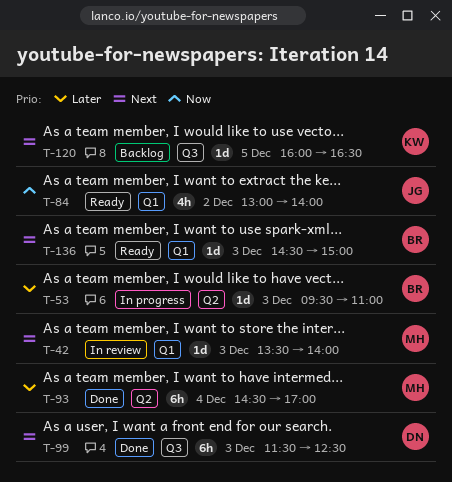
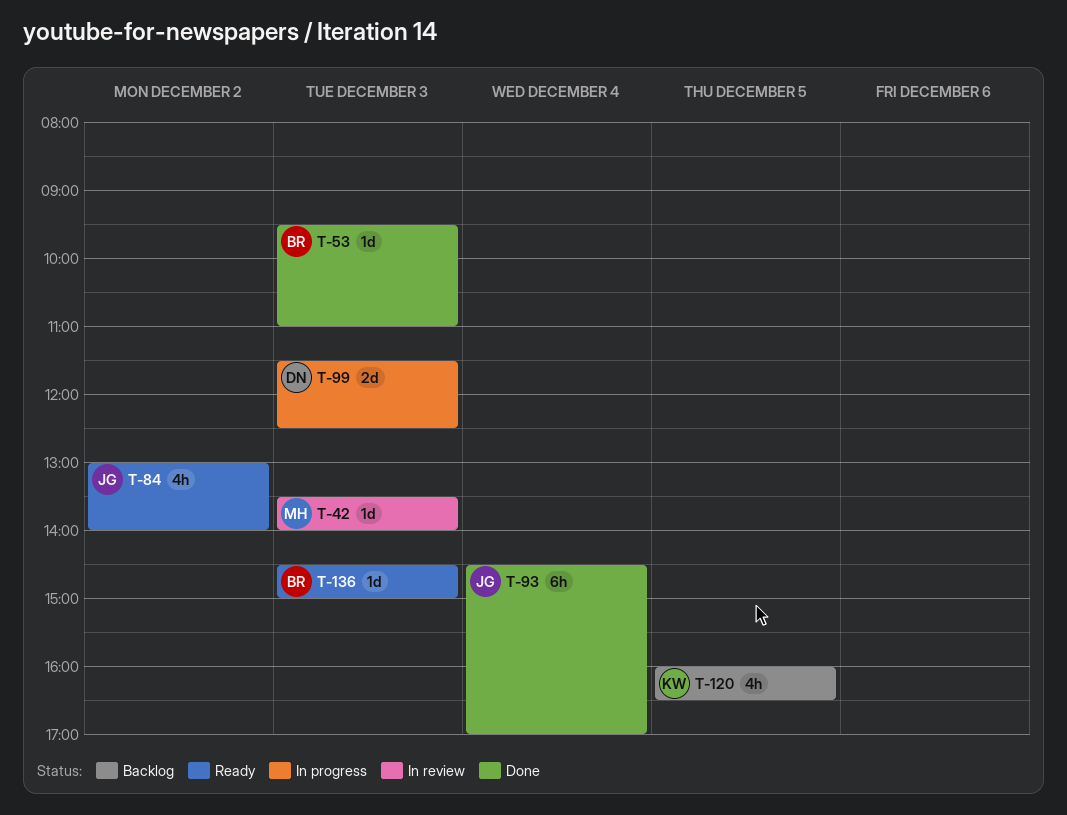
T-53, status: In progress -> Done
T-93, owner: MH -> JG
T-99, status: Done -> In progress
T-99, estimate: 6h -> 2d
T-120, estimate: 1d -> 4h

